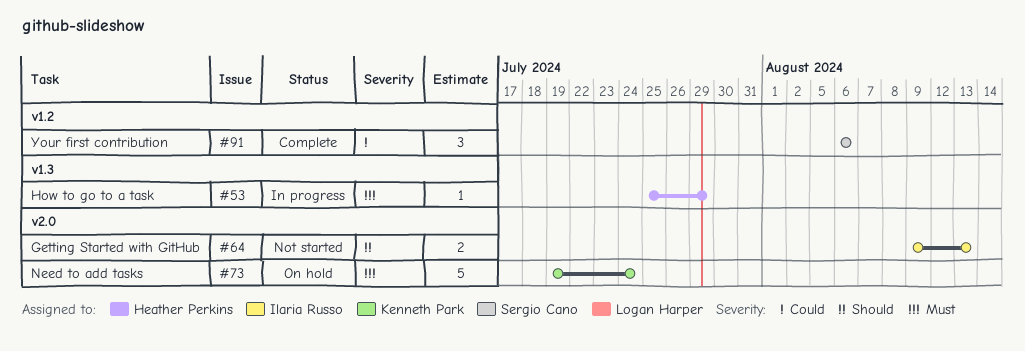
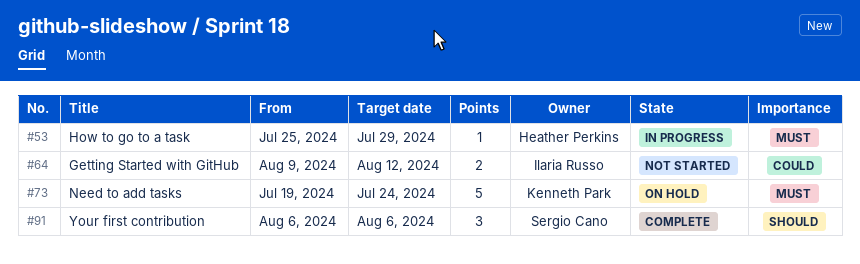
#64, priority: Should -> Could
#64, due: Aug 13 -> Aug 12
#91, priority: Could -> Should

